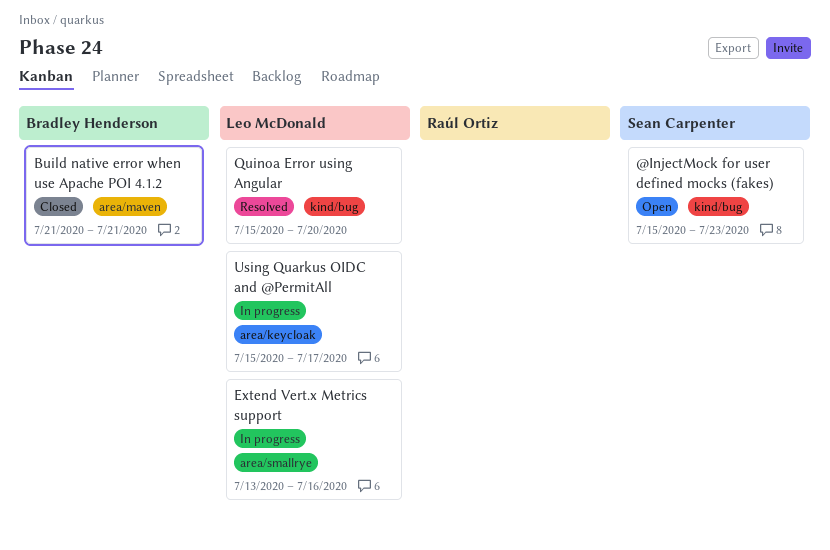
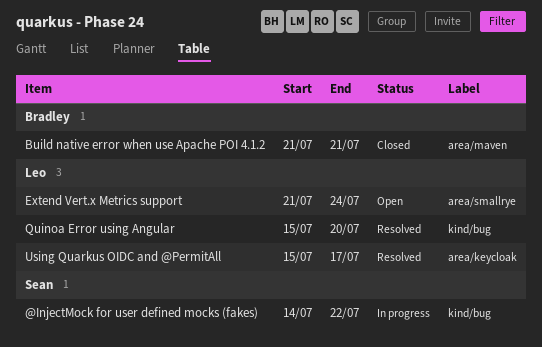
@InjectMock for user defined mocks (fakes), status: Open -> In progress
@InjectMock for user defined mocks (fakes), start: Jul 15 -> Jul 14
@InjectMock for user defined mocks (fakes), due: Jul 23 -> Jul 22
Extend Vert.x Metrics support, status: In progress -> Open
Extend Vert.x Metrics support, start: Jul 13 -> Jul 21
Extend Vert.x Metrics support, due: Jul 16 -> Jul 24
Using Quarkus OIDC and @PermitAll, status: In progress -> Resolved

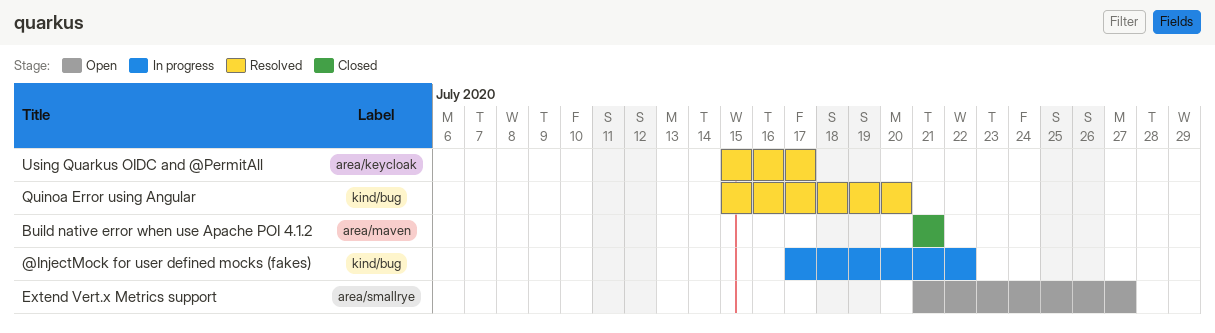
@InjectMock for user defined mocks (fakes), start: Jul 14 -> Jul 17
Extend Vert.x Metrics support, due: Jul 24 -> Jul 27

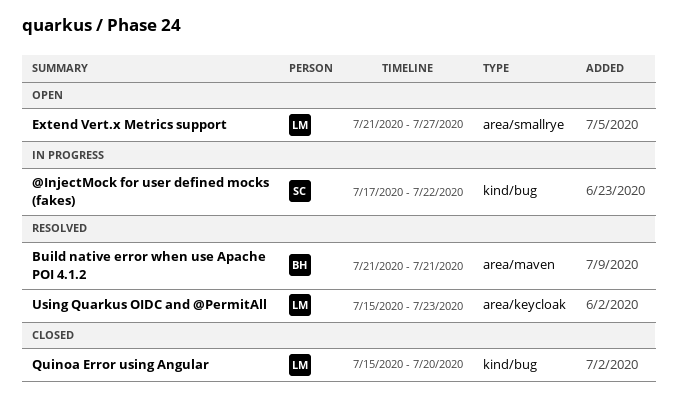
Build native error when use Apache POI 4.1.2, status: Closed -> Resolved
Quinoa Error using Angular, status: Resolved -> Closed
Using Quarkus OIDC and @PermitAll, due: Jul 17 -> Jul 23

